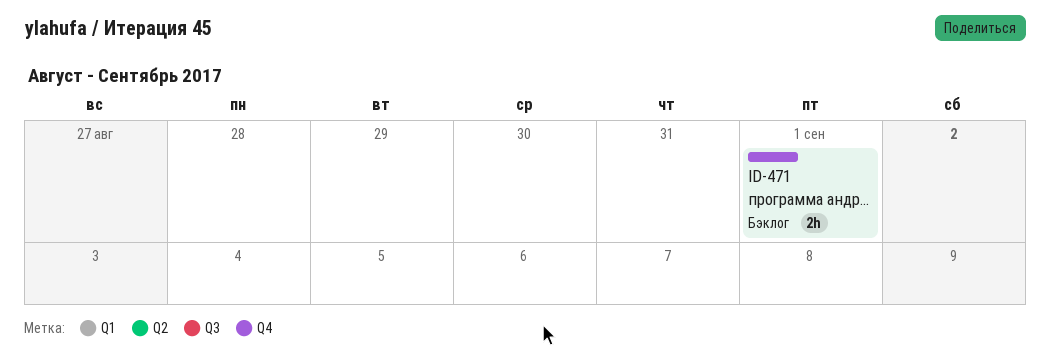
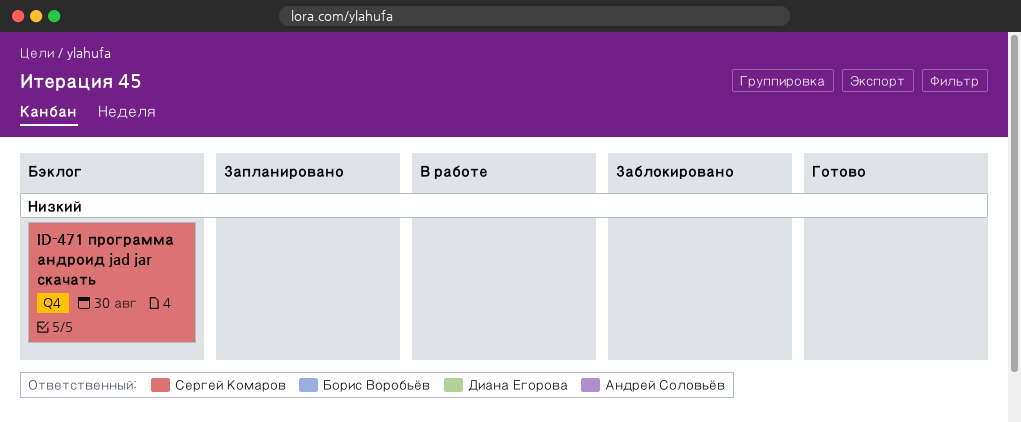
ID-471, due: Sep 1 -> Aug 30

